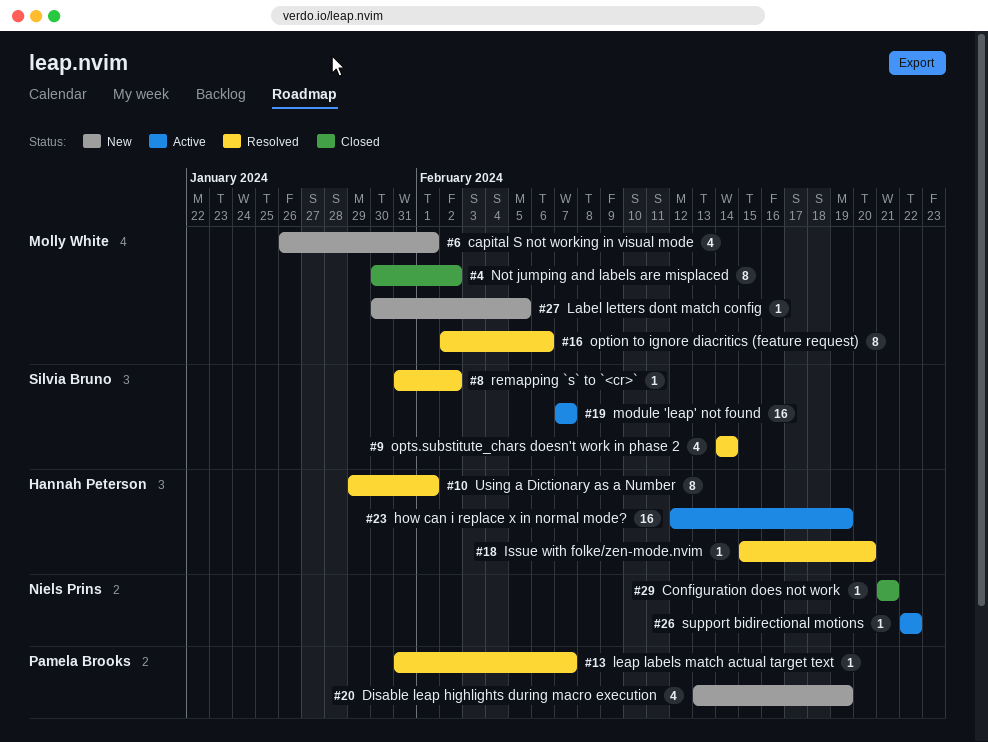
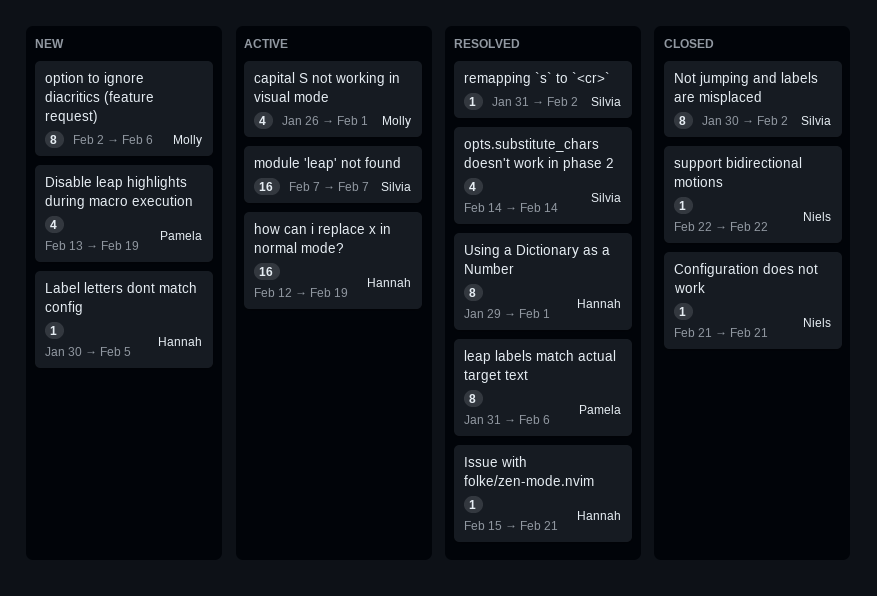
capital S not working in visual mode, status: New -> Active
Issue with folke/zen-mode.nvim, due: Feb 20 -> Feb 21
Label letters dont match config, owner: Molly White -> Hannah Peterson
leap labels match actual target text, estimate: 1 -> 8
leap labels match actual target text, due: Feb 7 -> Feb 6
Not jumping and labels are misplaced, owner: Molly White -> Silvia Bruno
option to ignore diacritics (feature request), status: Resolved -> New
support bidirectional motions, status: Active -> Closed

